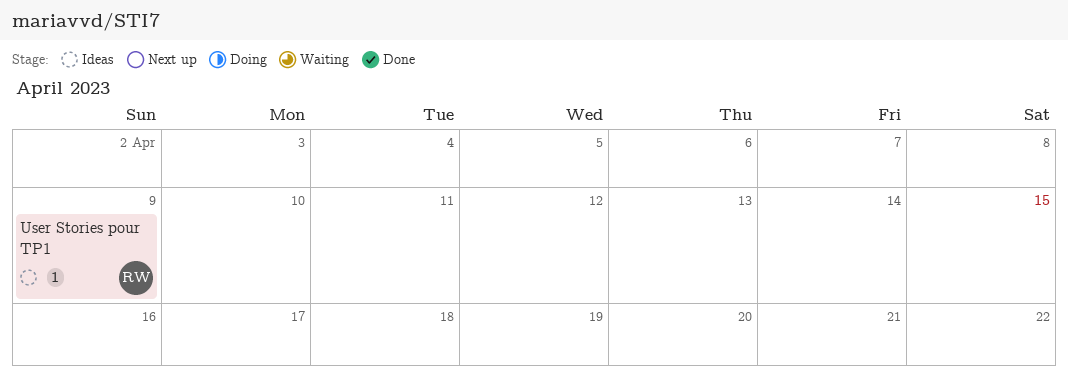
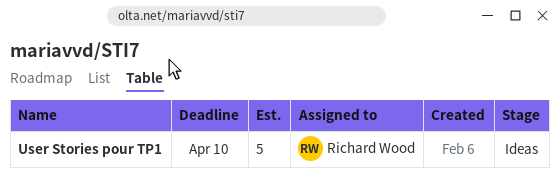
User Stories pour TP1, estimate: 1 -> 5
User Stories pour TP1, due: Apr 9 -> Apr 10

